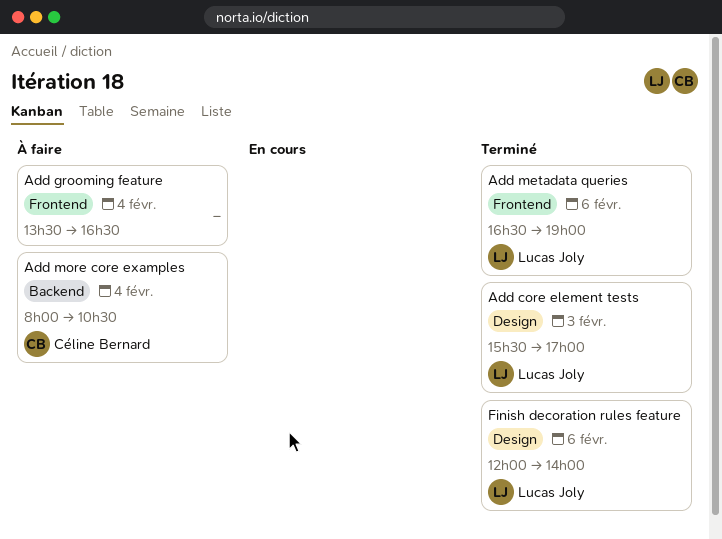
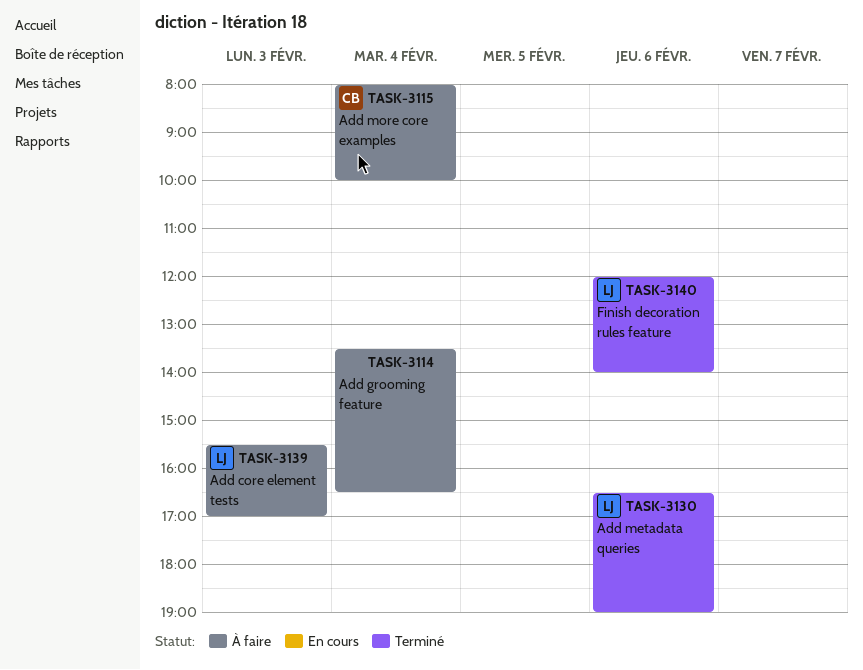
Add core element tests, status: Terminé -> À faire
Add more core examples, ends: 10:30 -> 10:00

